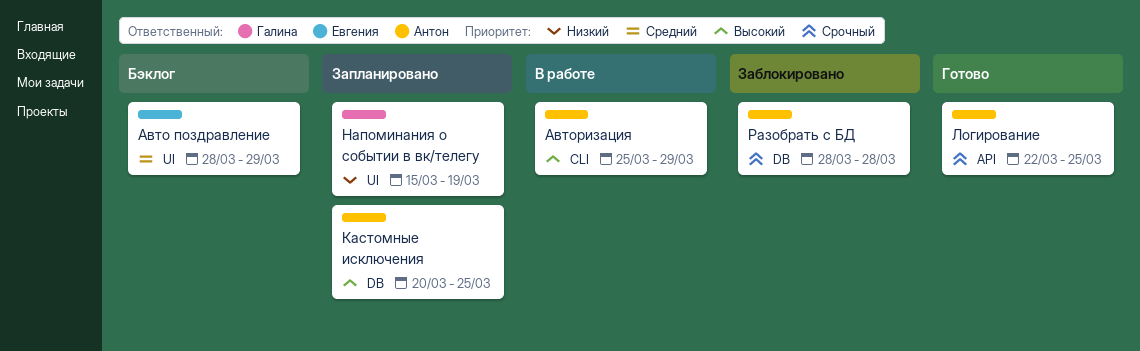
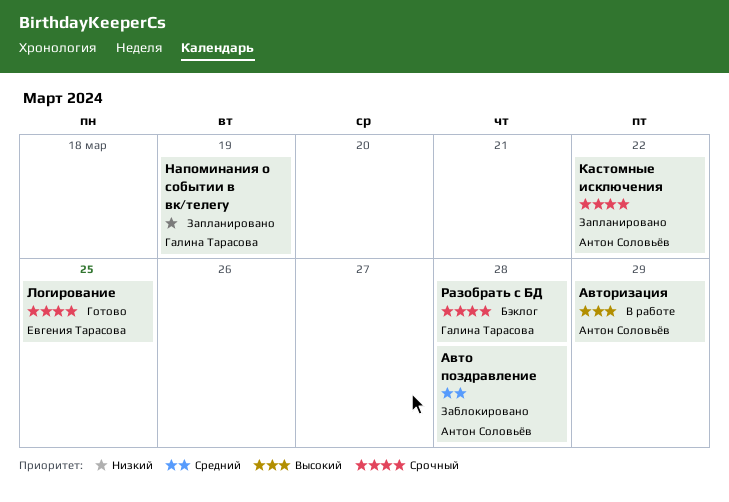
Авто поздравление, status: Бэклог -> Заблокировано
Авто поздравление, owner: Евгения Тарасова -> Антон Соловьёв
Авто поздравление, due: Mar 29 -> Mar 28
Кастомные исключения, priority: Высокий -> Срочный
Кастомные исключения, due: Mar 25 -> Mar 22
Логирование, owner: Антон Соловьёв -> Евгения Тарасова
Разобрать с БД, status: Заблокировано -> Бэклог
Разобрать с БД, owner: Антон Соловьёв -> Галина Тарасова

